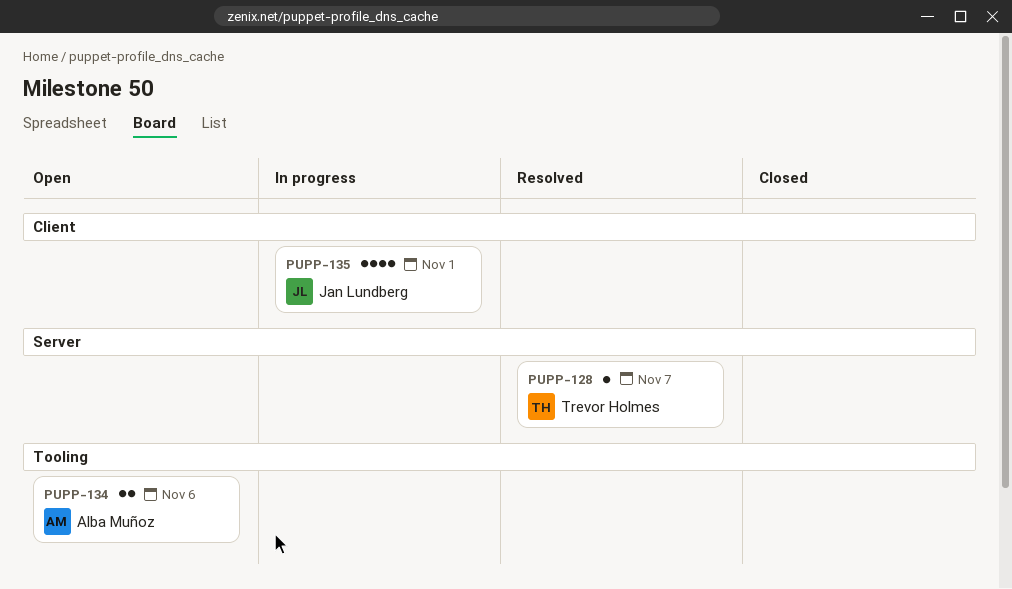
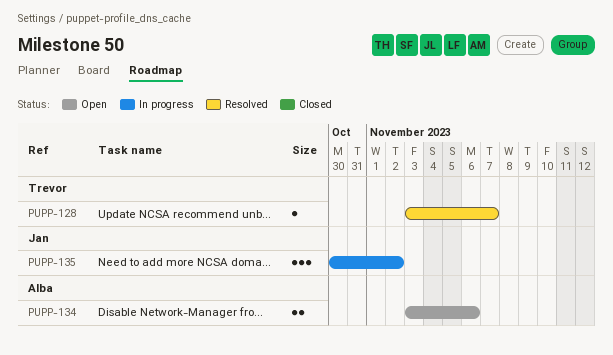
PUPP-135, estimate: 4 -> 3
PUPP-135, due: Nov 1 -> Nov 2

